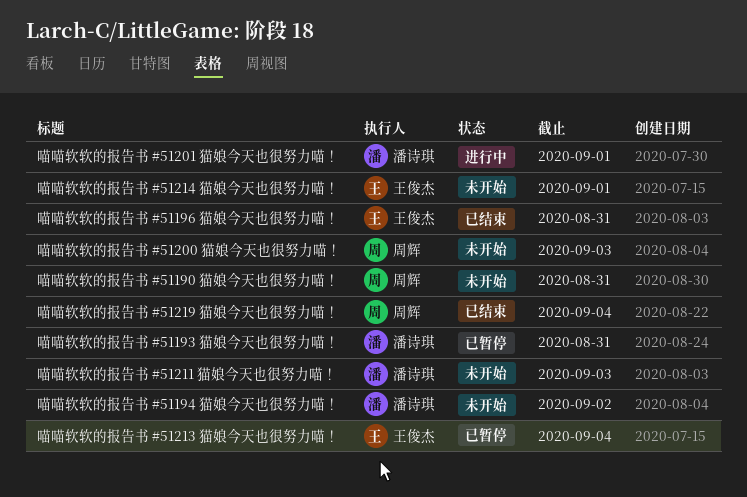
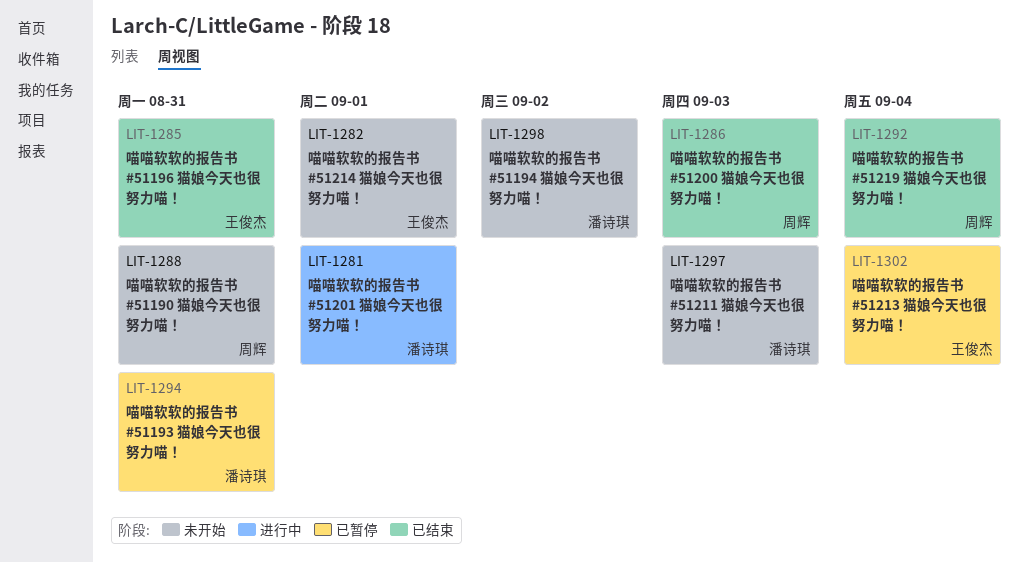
喵喵软软的报告书 #51200 猫娘今天也很努力喵！, status: 未开始 -> 已结束

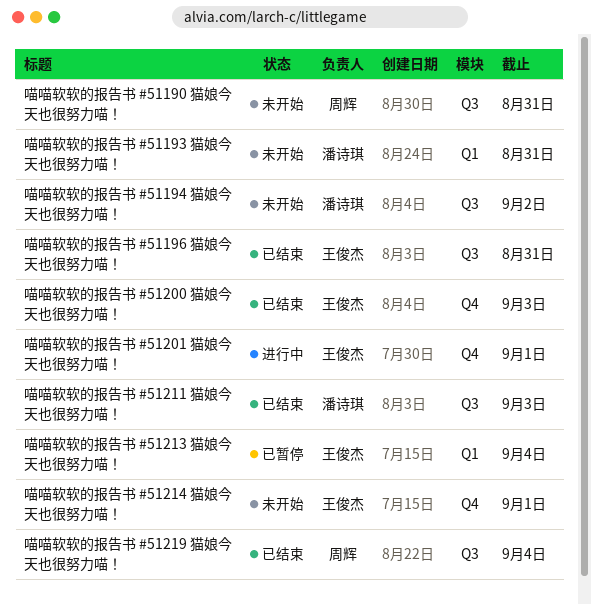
喵喵软软的报告书 #51193 猫娘今天也很努力喵！, status: 已暂停 -> 未开始
喵喵软软的报告书 #51200 猫娘今天也很努力喵！, owner: 周辉 -> 王俊杰
喵喵软软的报告书 #51201 猫娘今天也很努力喵！, owner: 潘诗琪 -> 王俊杰
喵喵软软的报告书 #51211 猫娘今天也很努力喵！, status: 未开始 -> 已结束

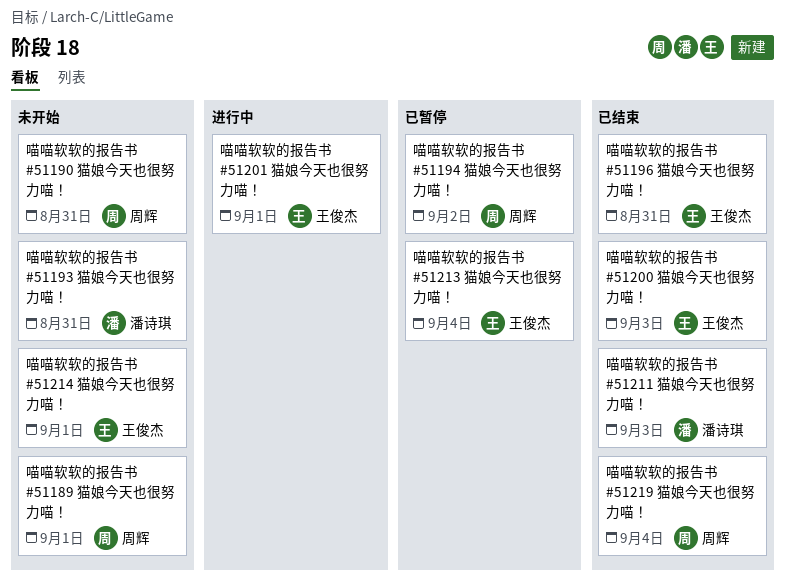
喵喵软软的报告书 #51189 猫娘今天也很努力喵！: none -> present
喵喵软软的报告书 #51194 猫娘今天也很努力喵！, status: 未开始 -> 已暂停
喵喵软软的报告书 #51194 猫娘今天也很努力喵！, owner: 潘诗琪 -> 周辉

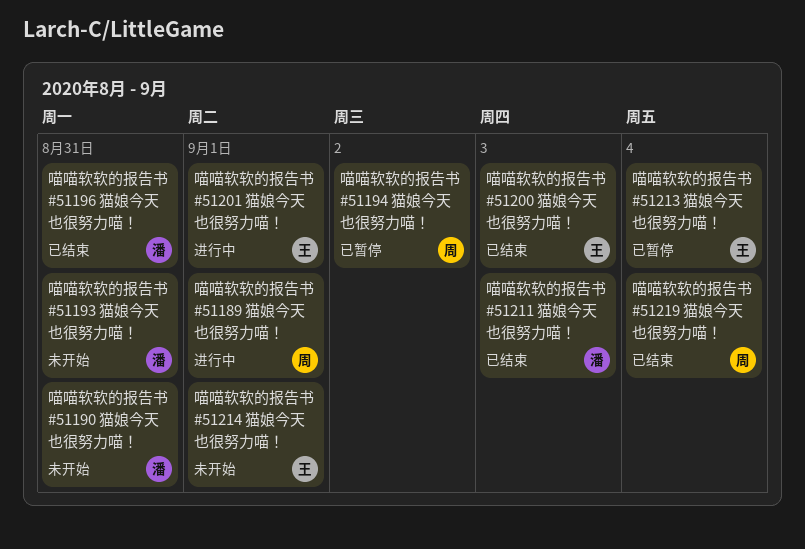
喵喵软软的报告书 #51189 猫娘今天也很努力喵！, status: 未开始 -> 进行中
喵喵软软的报告书 #51190 猫娘今天也很努力喵！, owner: 周辉 -> 潘诗琪
喵喵软软的报告书 #51196 猫娘今天也很努力喵！, owner: 王俊杰 -> 潘诗琪

